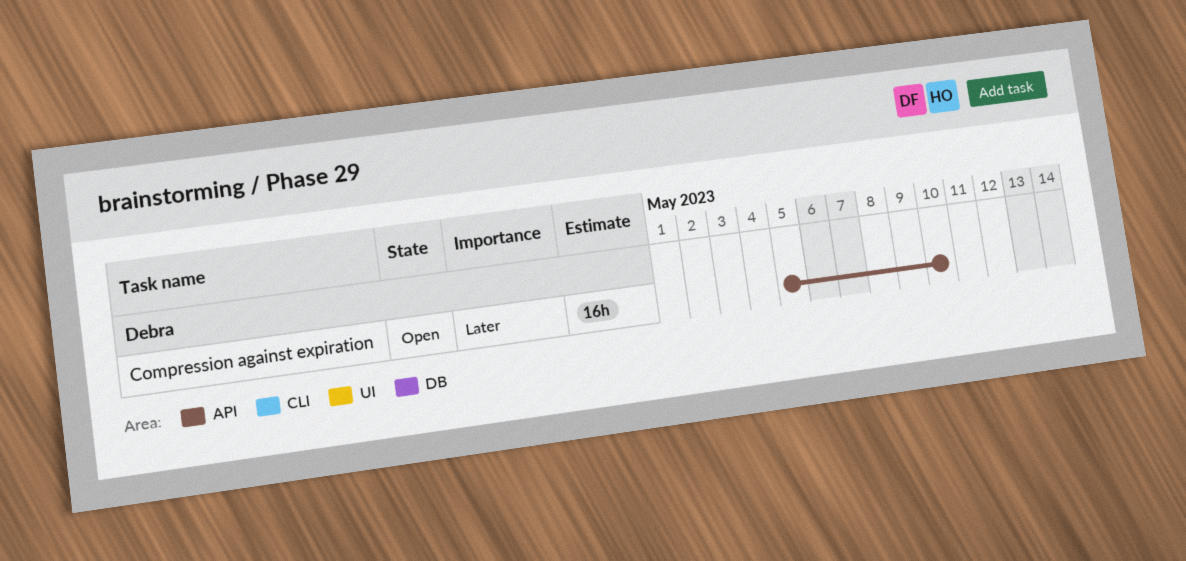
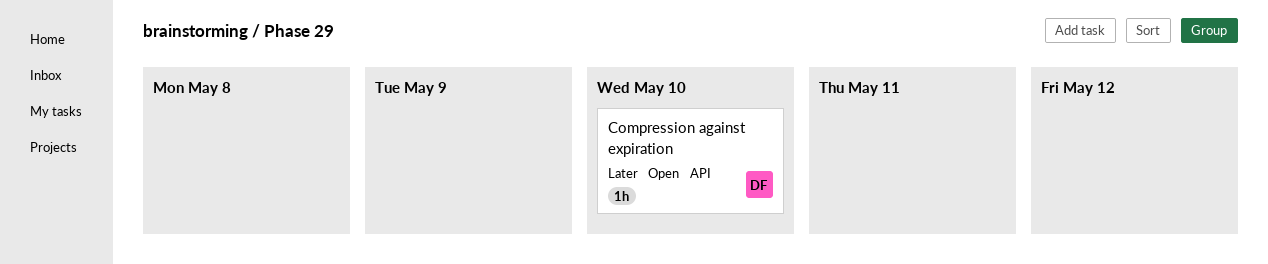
Compression against expiration, estimate: 16h -> 1h

